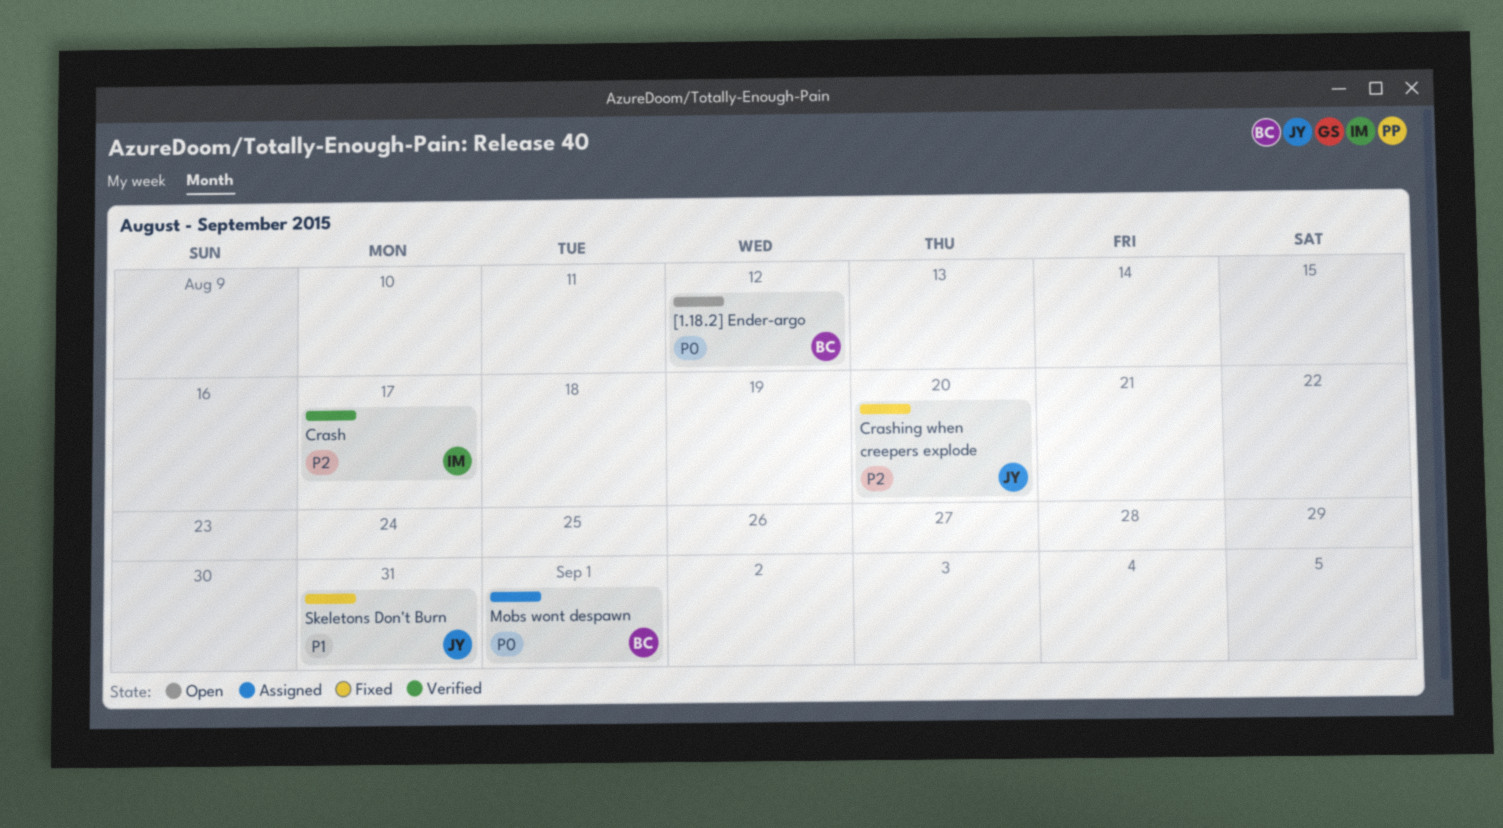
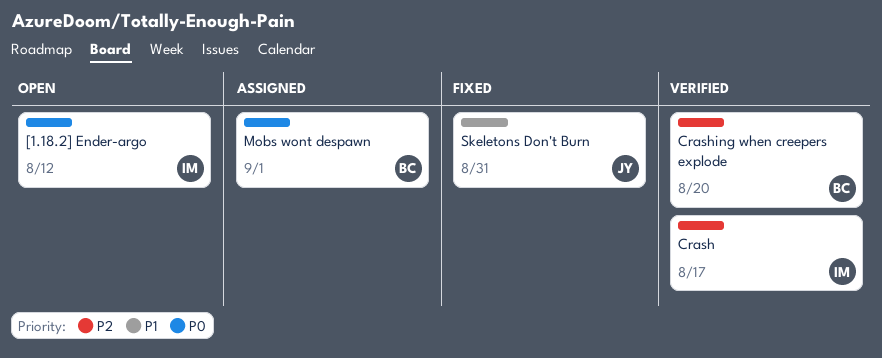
[1.18.2] Ender-argo, owner: BC -> IM
Crashing when creepers explode, status: Fixed -> Verified
Crashing when creepers explode, owner: JY -> BC

